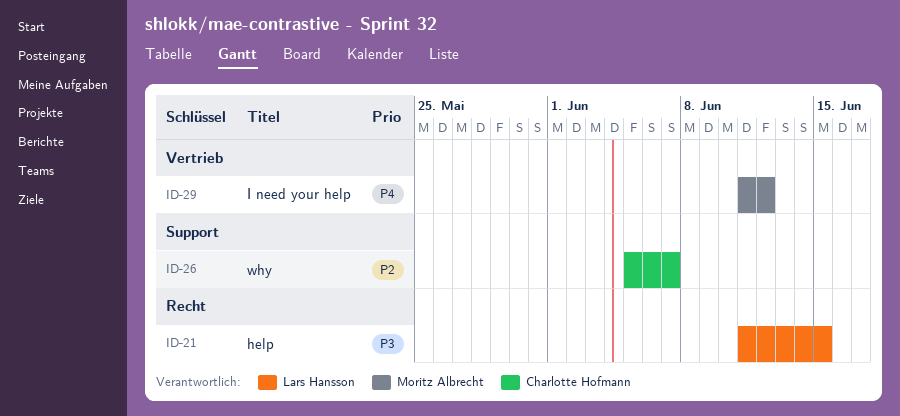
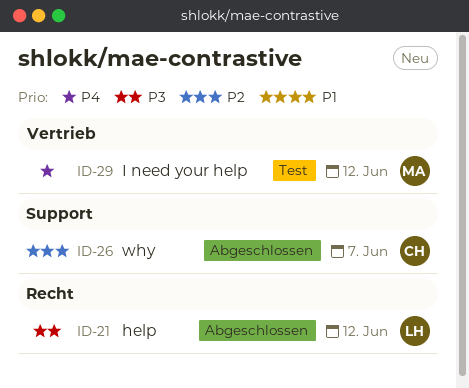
ID-21, due: Jun 15 -> Jun 12

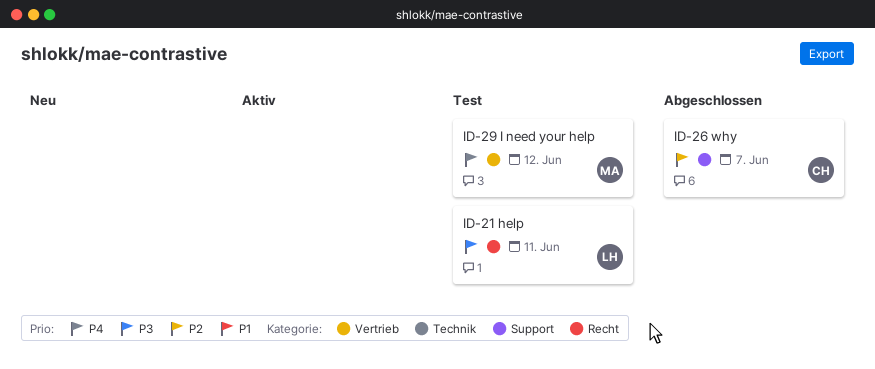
ID-21, status: Abgeschlossen -> Test
ID-21, due: Jun 12 -> Jun 11

